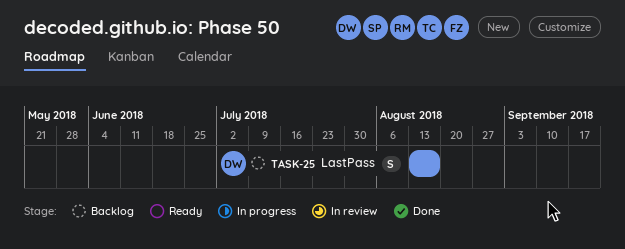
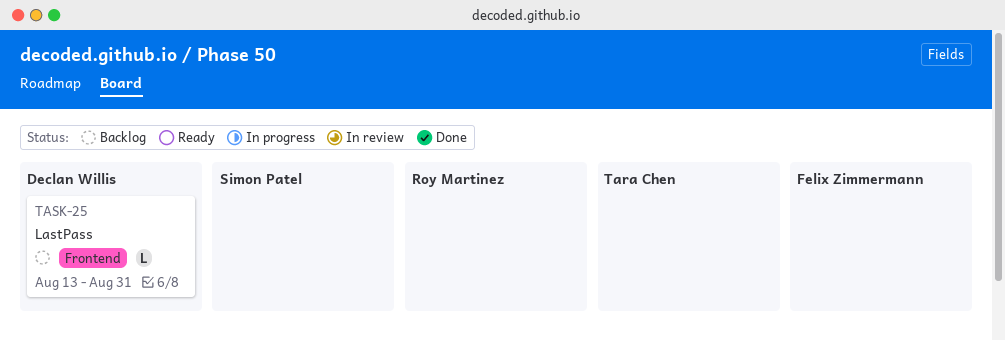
TASK-25, estimate: S -> L
TASK-25, due: Aug 17 -> Aug 31

